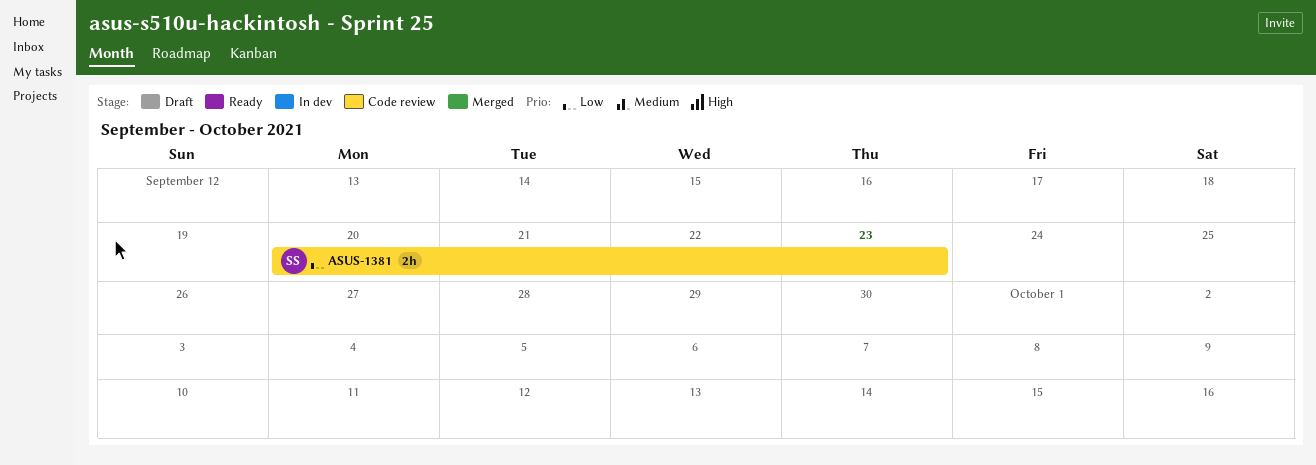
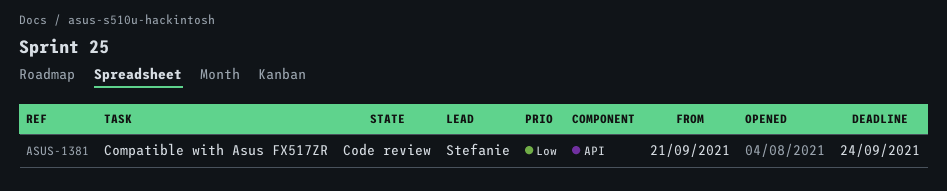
ASUS-1381, start: Sep 20 -> Sep 21
ASUS-1381, due: Sep 23 -> Sep 24

